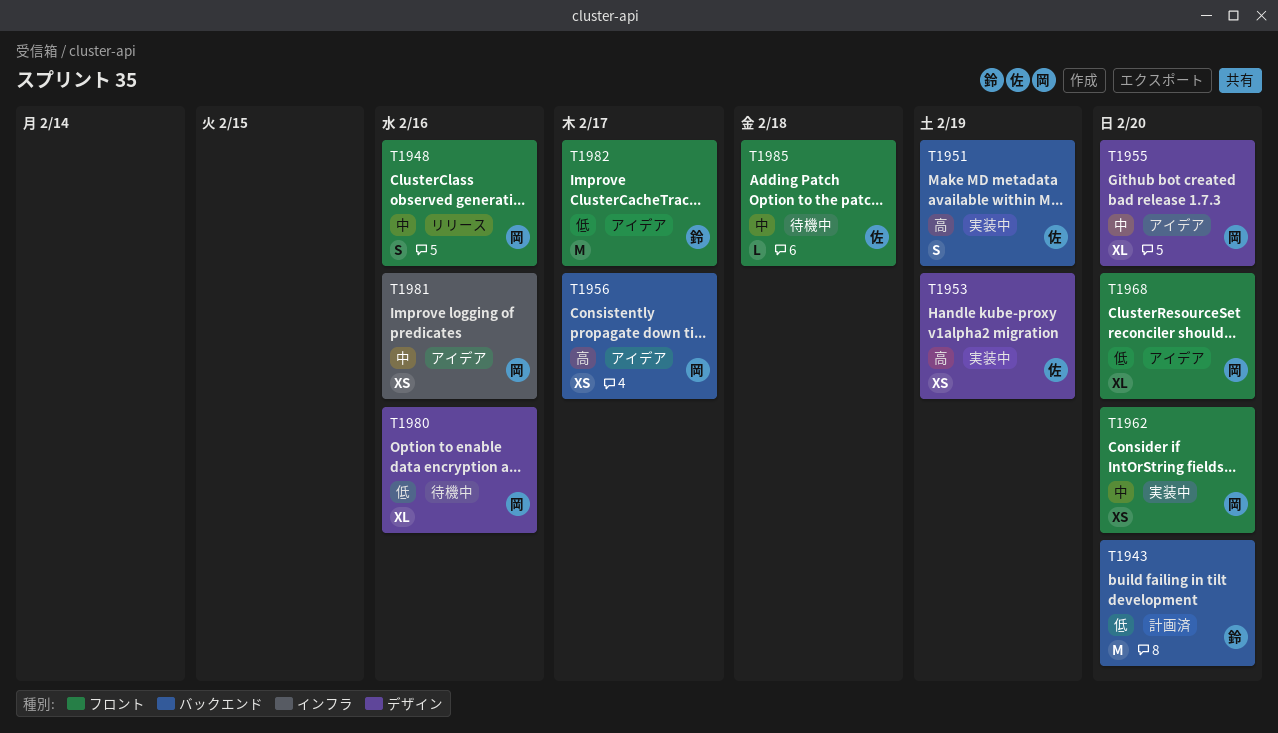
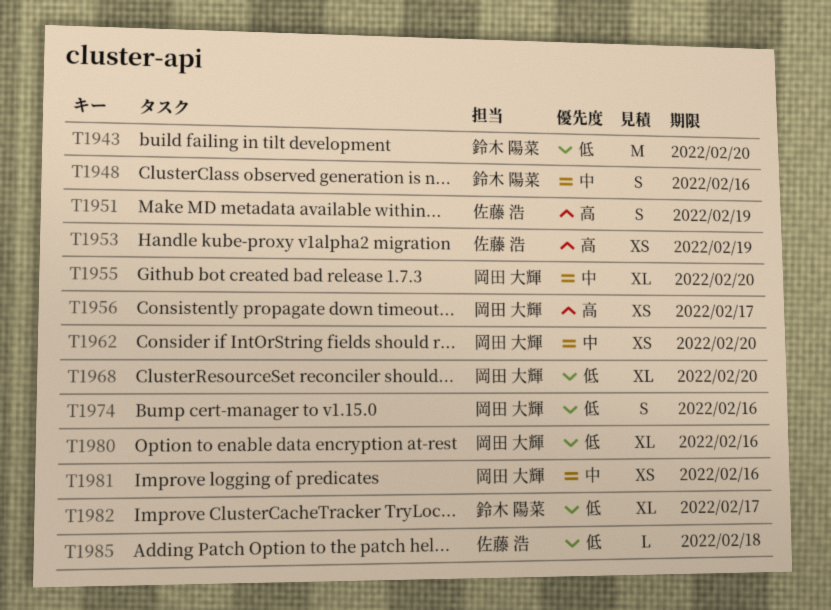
T1948, owner: 岡田 大輝 -> 鈴木 陽菜
T1974: none -> present
T1982, estimate: M -> XL
T1985, priority: 中 -> 低

